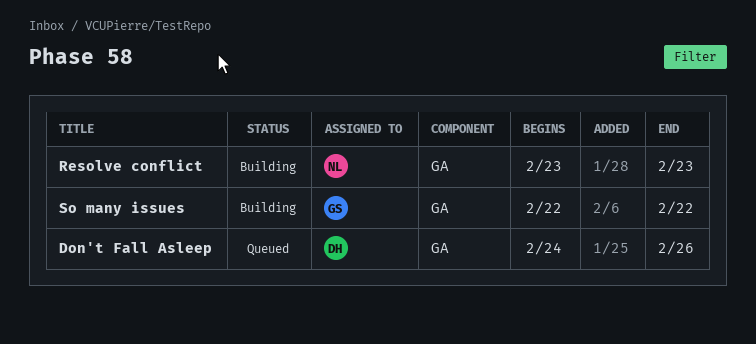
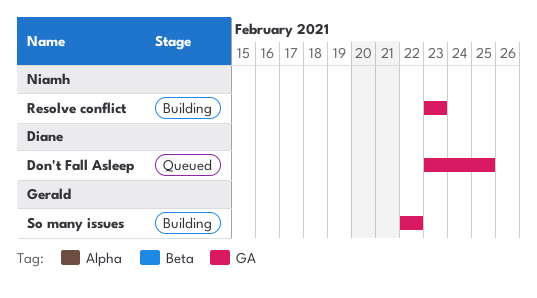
Don't Fall Asleep, start: Feb 24 -> Feb 23
Don't Fall Asleep, due: Feb 26 -> Feb 25

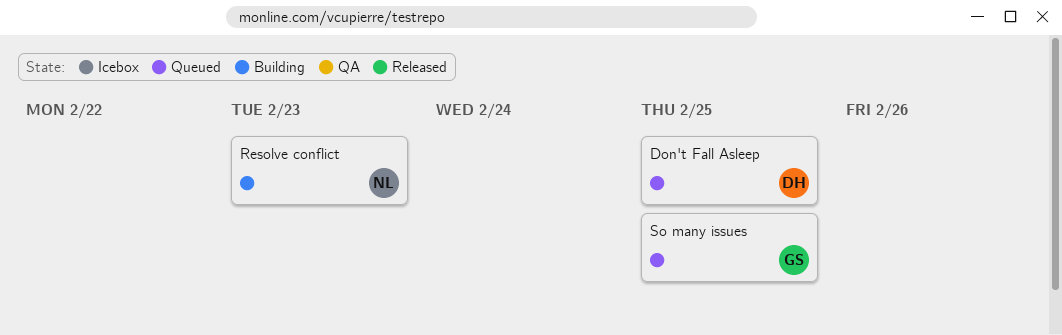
So many issues, status: Building -> Queued
So many issues, due: Feb 22 -> Feb 25

